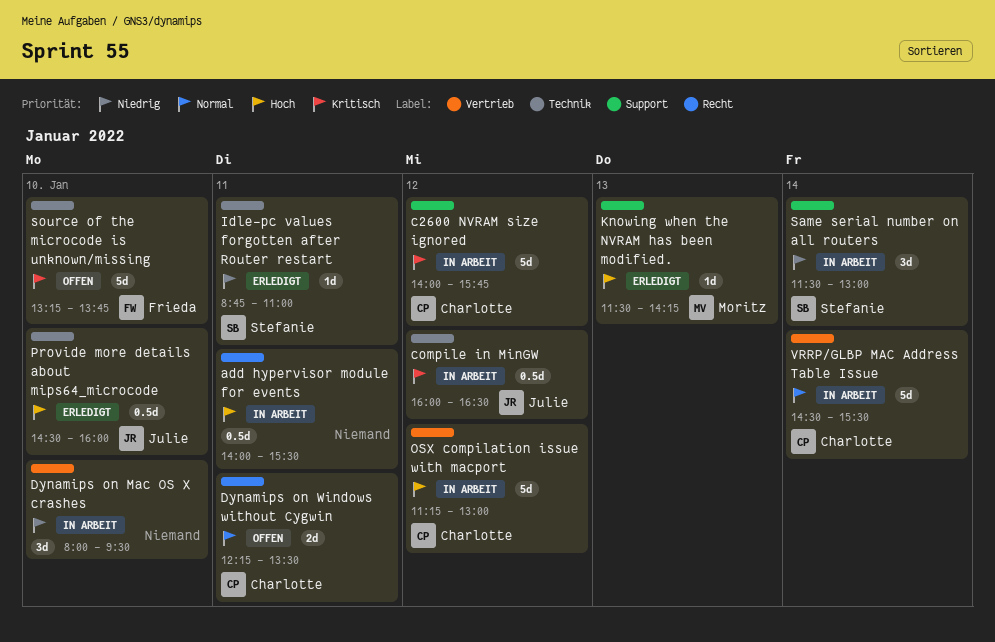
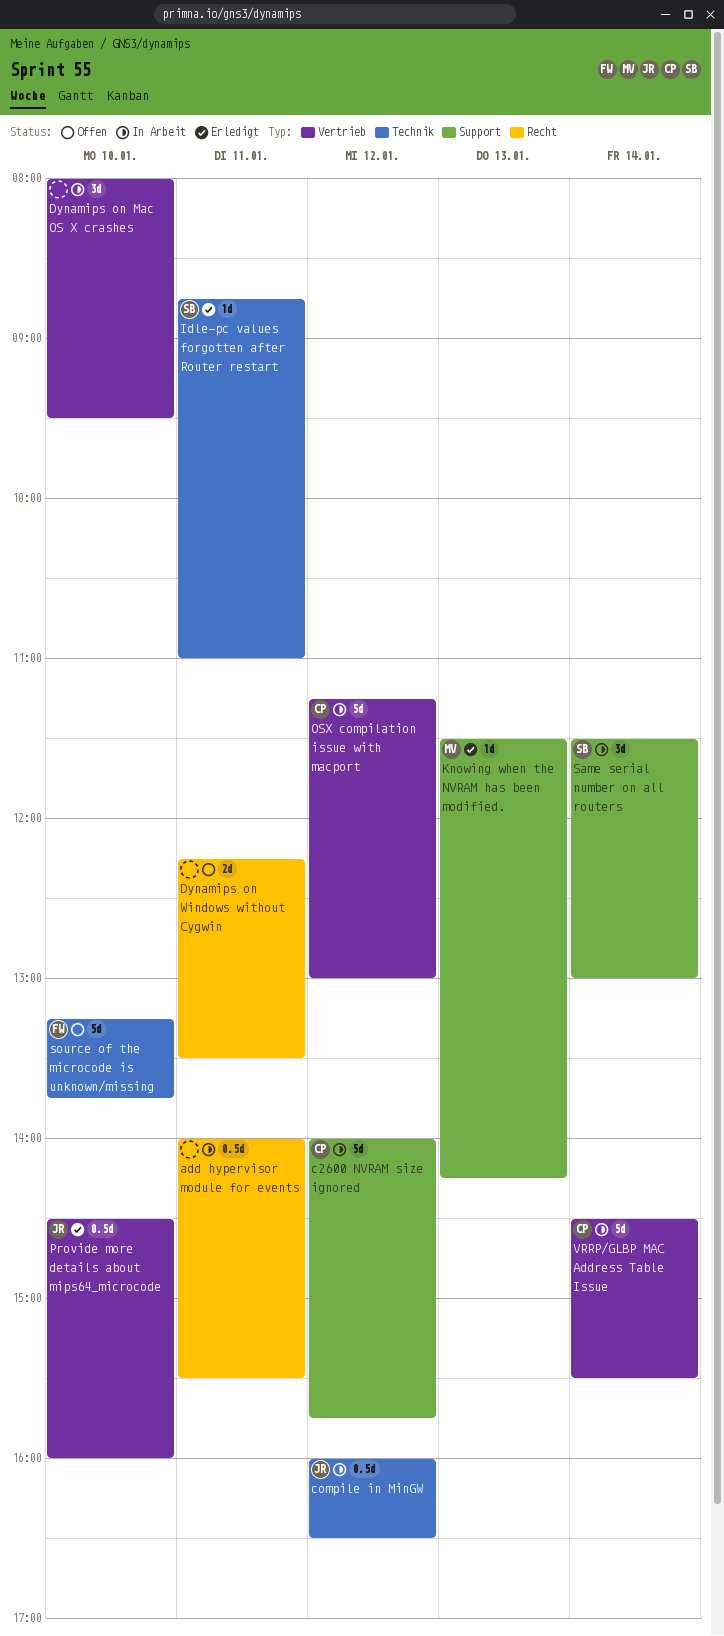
Dynamips on Windows without Cygwin, owner: Charlotte -> none
Provide more details about mips64_microcode, label: Technik -> Vertrieb

